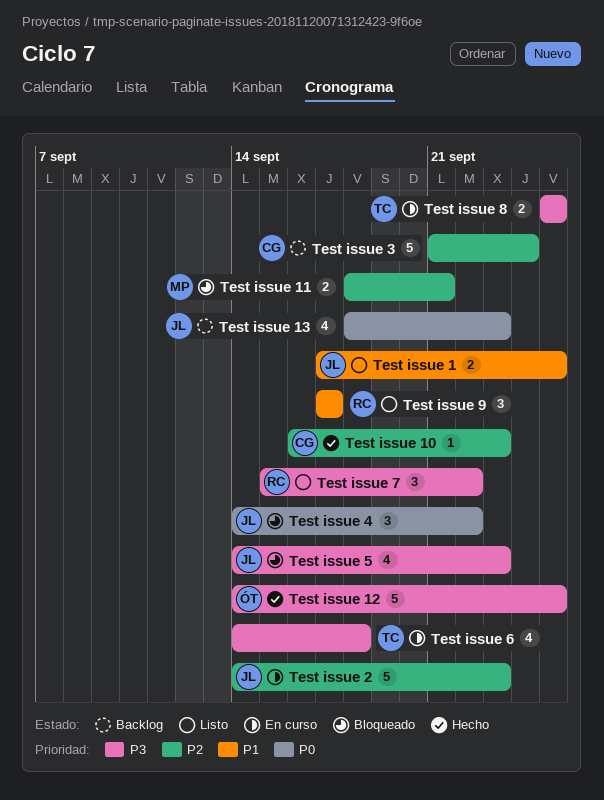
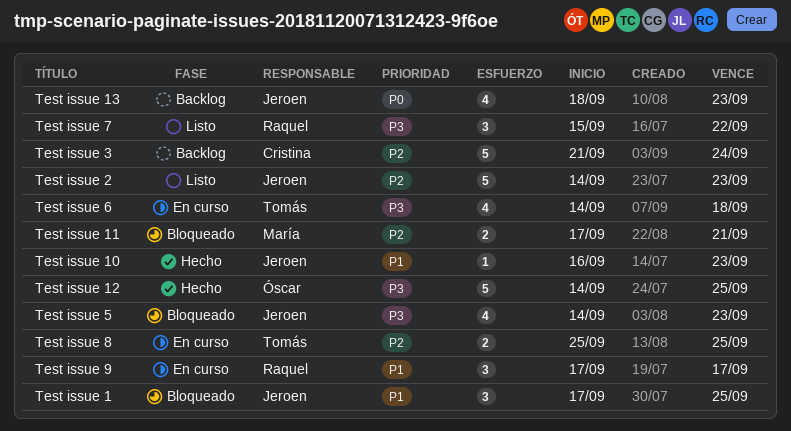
Test issue 1, status: Listo -> Bloqueado
Test issue 1, estimate: 2 -> 3
Test issue 10, owner: Cristina -> Jeroen
Test issue 10, priority: P2 -> P1
Test issue 11, start: Sep 18 -> Sep 17
Test issue 2, status: En curso -> Listo
Test issue 4: present -> none
Test issue 8, priority: P3 -> P2
Test issue 9, status: Listo -> En curso

